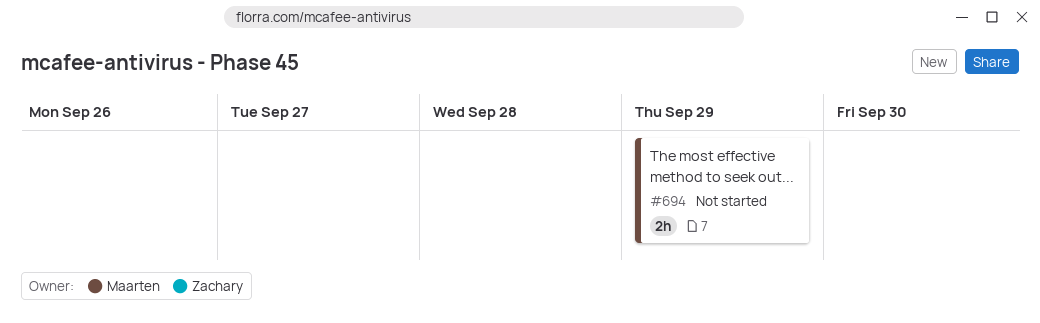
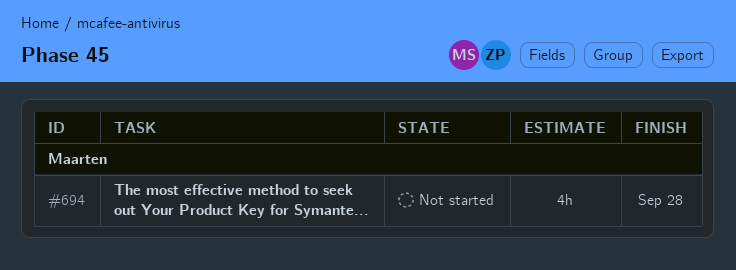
#694, estimate: 2h -> 4h
#694, due: Sep 29 -> Sep 28

